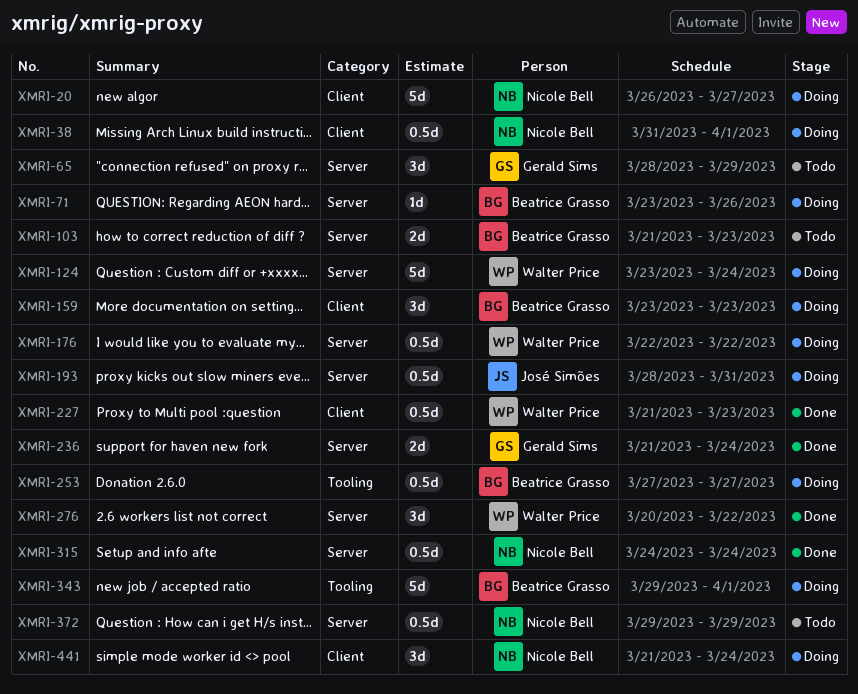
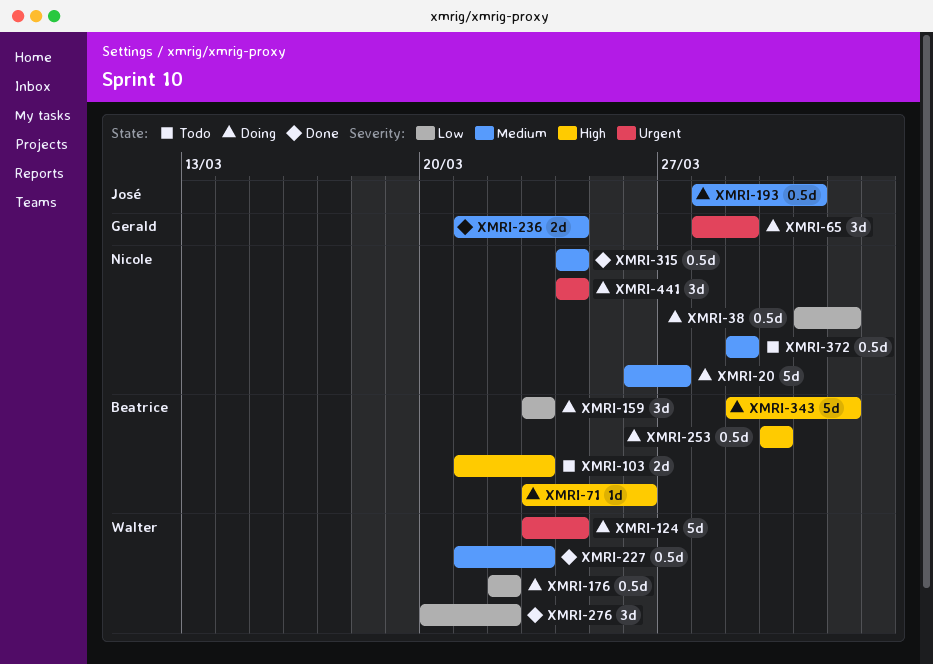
XMRI-65, status: Todo -> Doing
XMRI-253, start: Mar 27 -> Mar 30
XMRI-253, due: Mar 27 -> Mar 30
XMRI-441, start: Mar 21 -> Mar 24

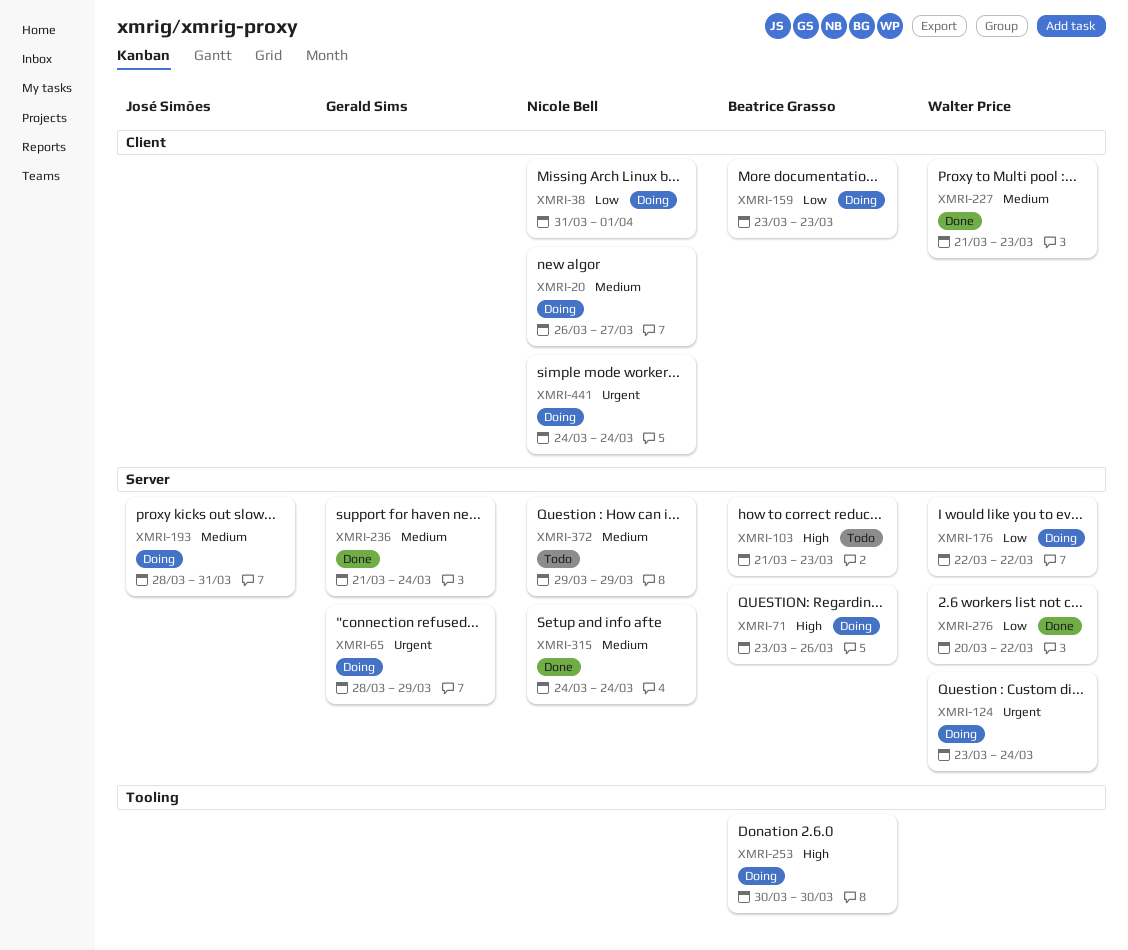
XMRI-343: present -> none

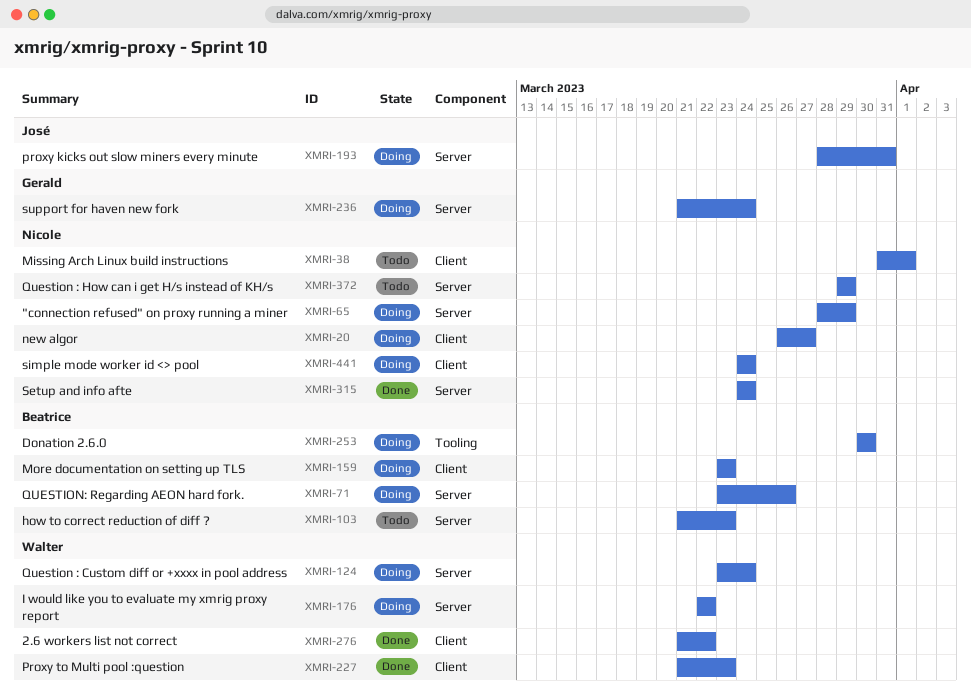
XMRI-38, status: Doing -> Todo
XMRI-65, owner: Gerald Sims -> Nicole Bell
XMRI-236, status: Done -> Doing
XMRI-276, label: Server -> Client
XMRI-276, start: Mar 20 -> Mar 21

